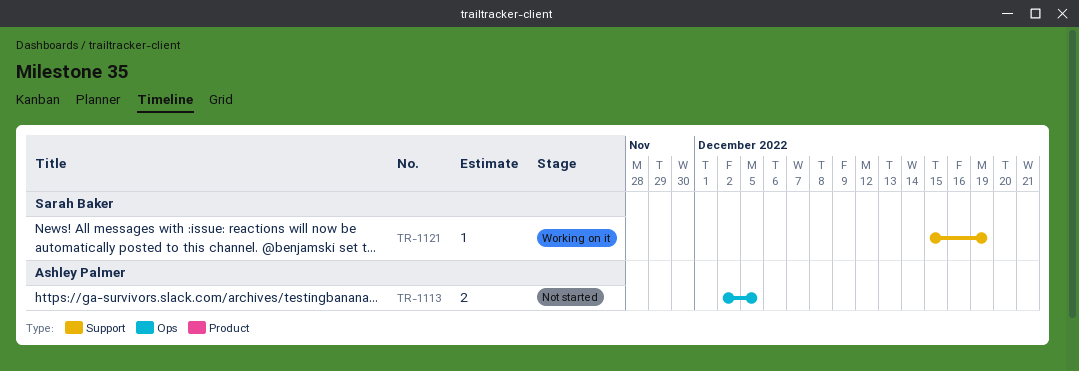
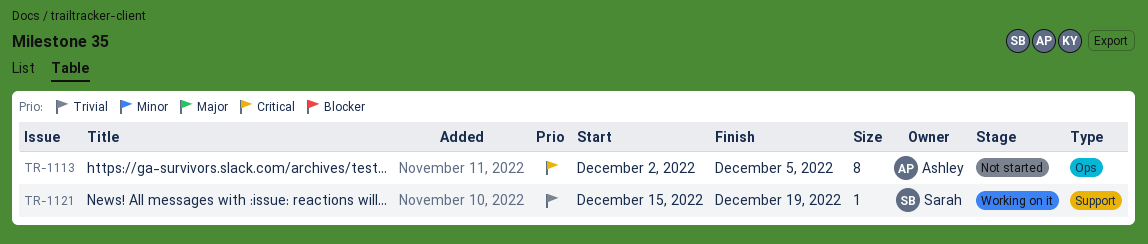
TR-1113, estimate: 2 -> 8

